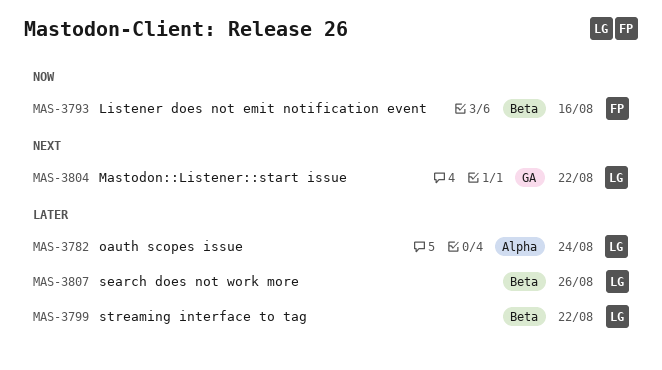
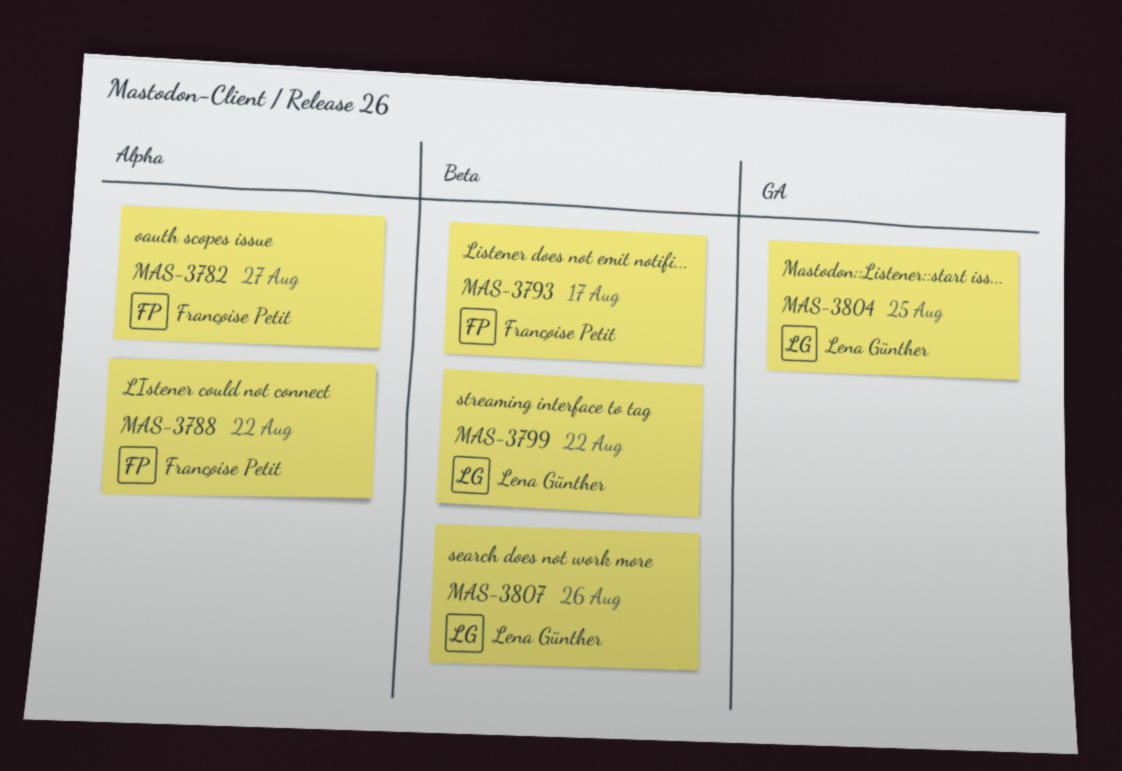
MAS-3782, owner: Lena Günther -> Françoise Petit
MAS-3782, due: Aug 24 -> Aug 27
MAS-3788: none -> present
MAS-3793, due: Aug 16 -> Aug 17
MAS-3804, due: Aug 22 -> Aug 25

